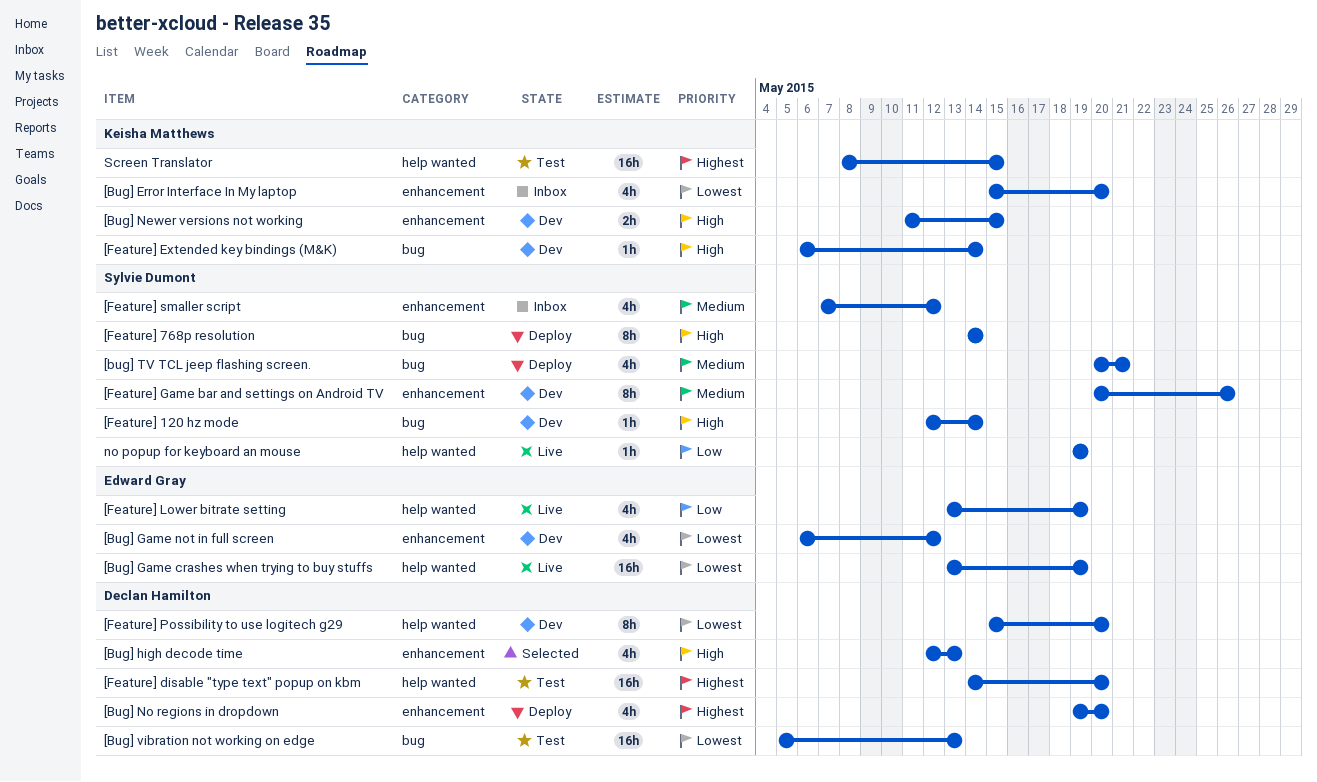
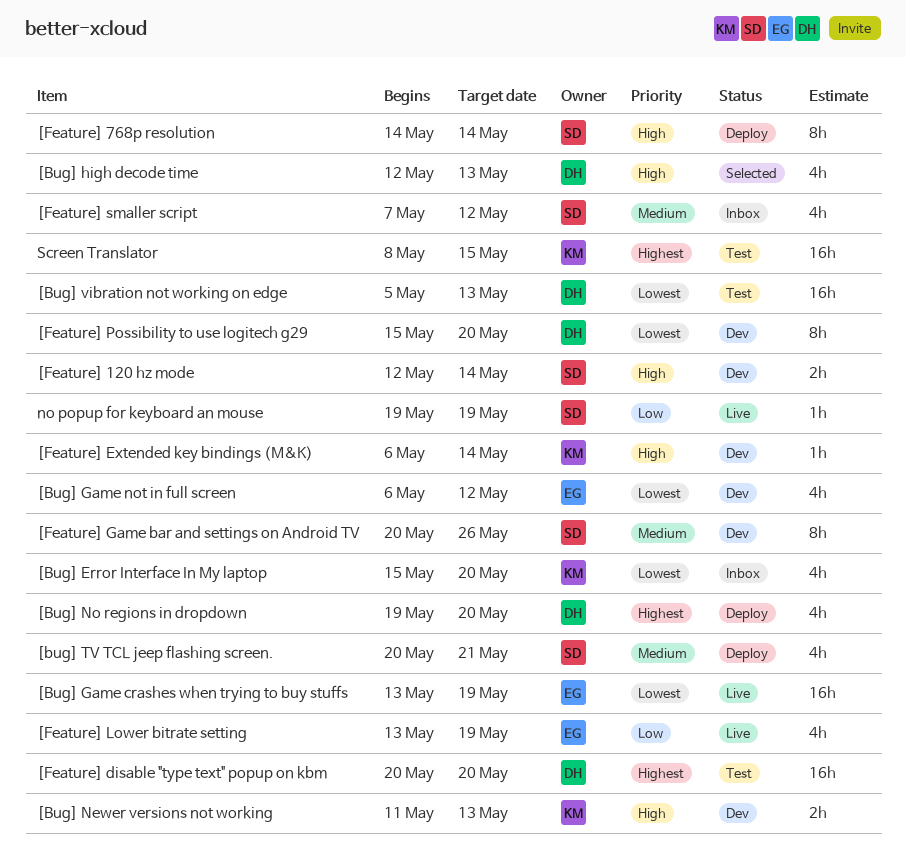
[Bug] Newer versions not working, due: May 15 -> May 13
[Feature] 120 hz mode, estimate: 1h -> 2h
[Feature] disable "type text" popup on kbm, start: May 14 -> May 20

